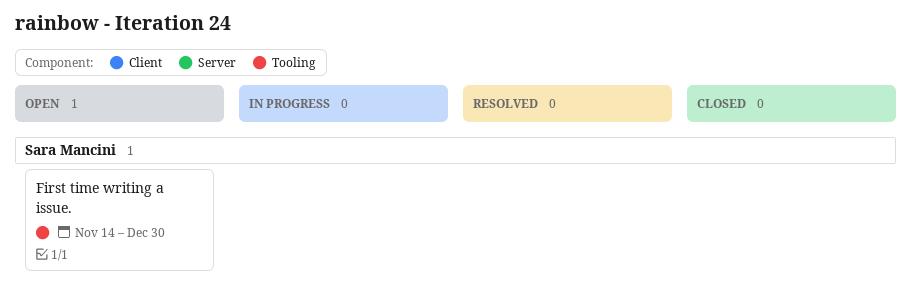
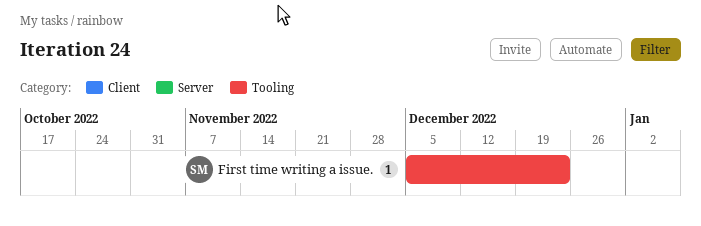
First time writing a issue., start: Nov 14 -> Dec 5
First time writing a issue., due: Dec 30 -> Dec 23

